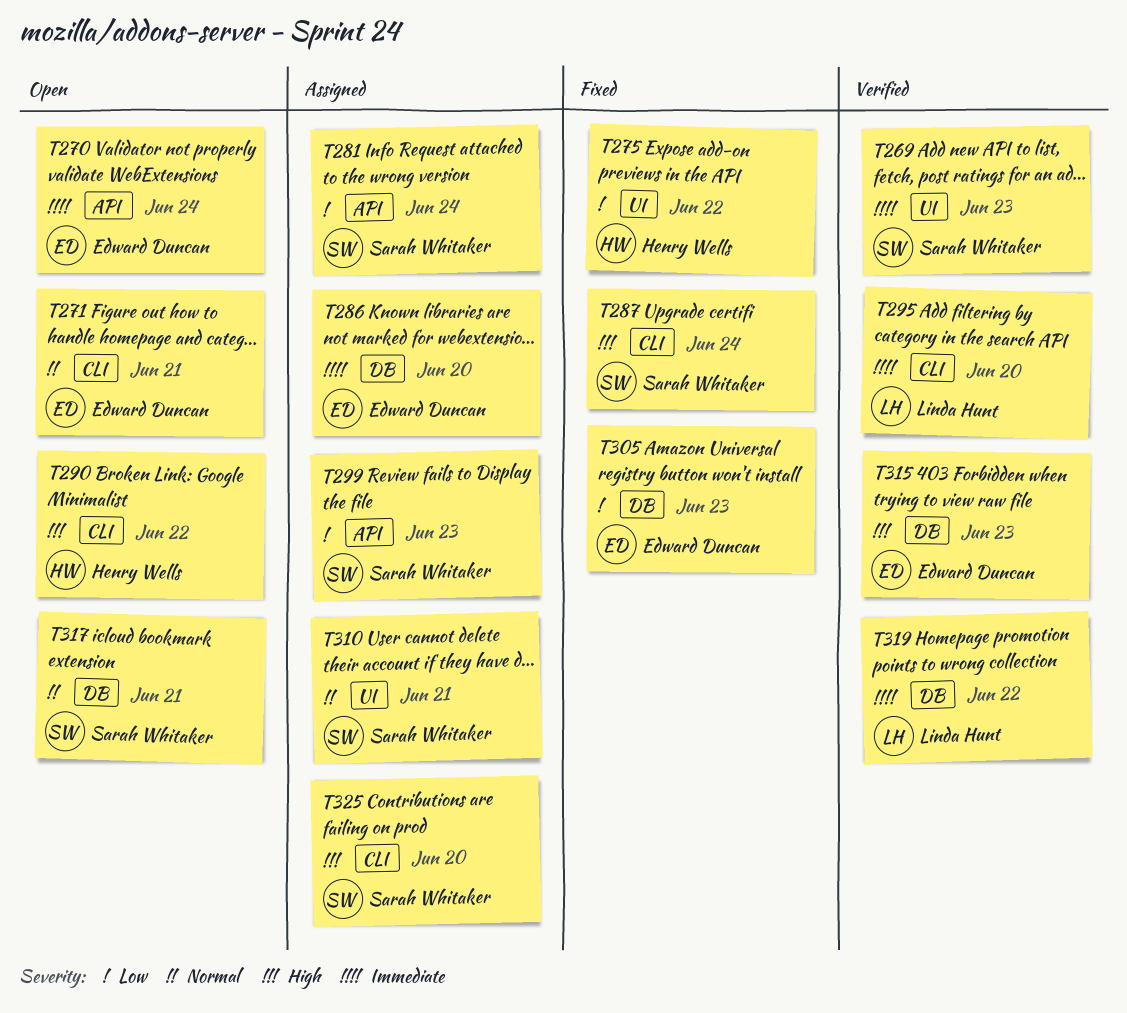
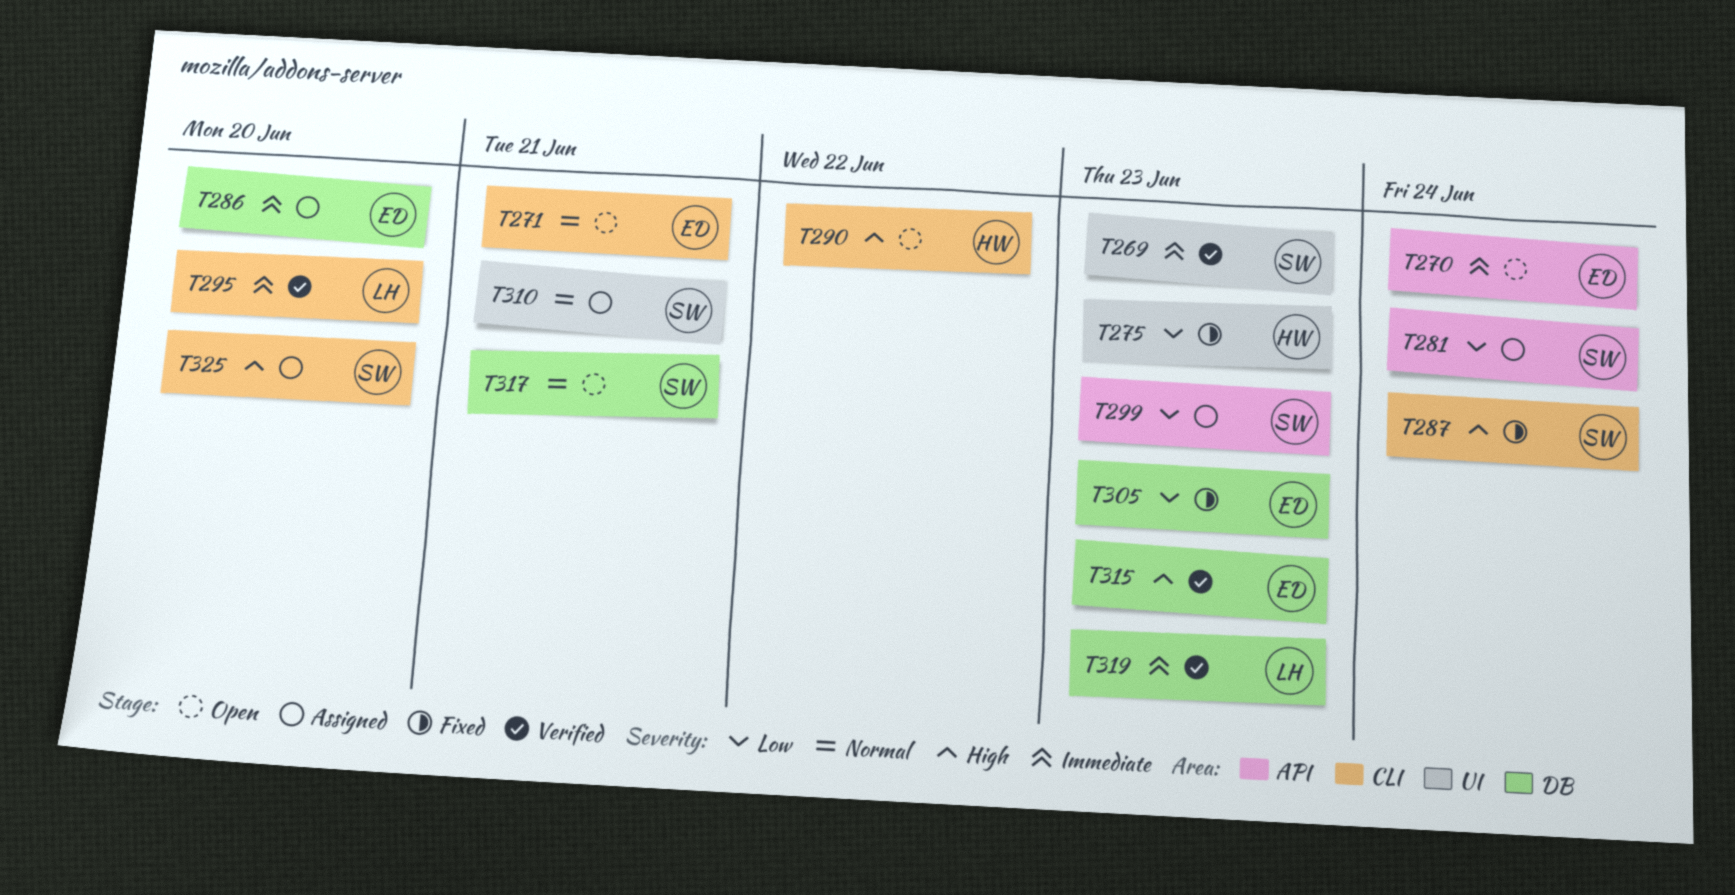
T275, due: Jun 22 -> Jun 23
T319, due: Jun 22 -> Jun 23

